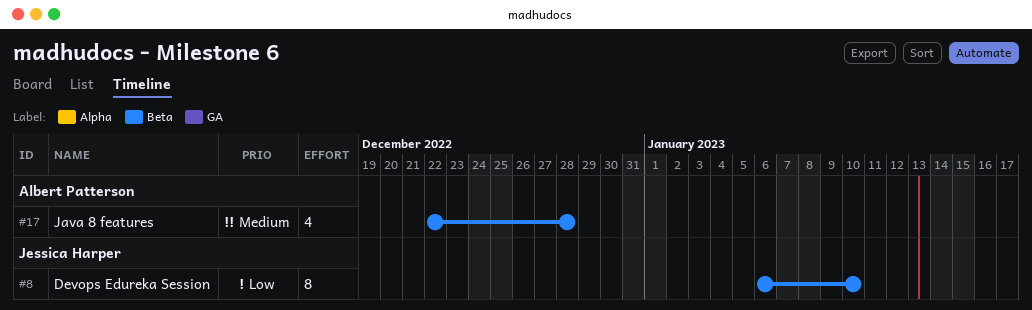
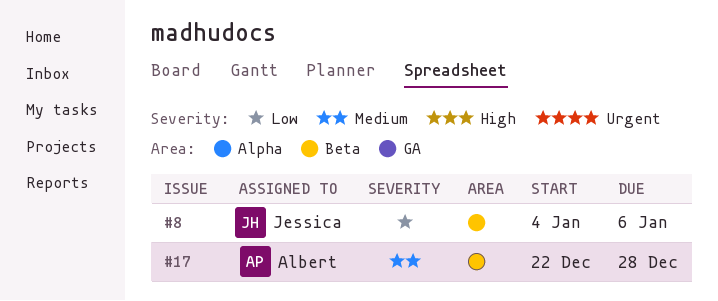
#8, start: Jan 6 -> Jan 4
#8, due: Jan 10 -> Jan 6

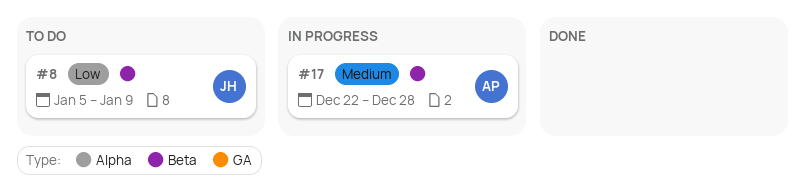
#8, start: Jan 4 -> Jan 5
#8, due: Jan 6 -> Jan 9

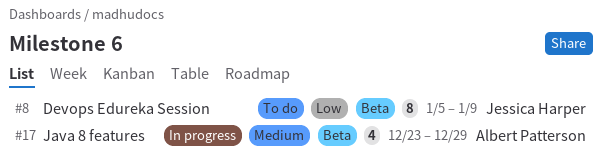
#17, start: Dec 22 -> Dec 23
#17, due: Dec 28 -> Dec 29

